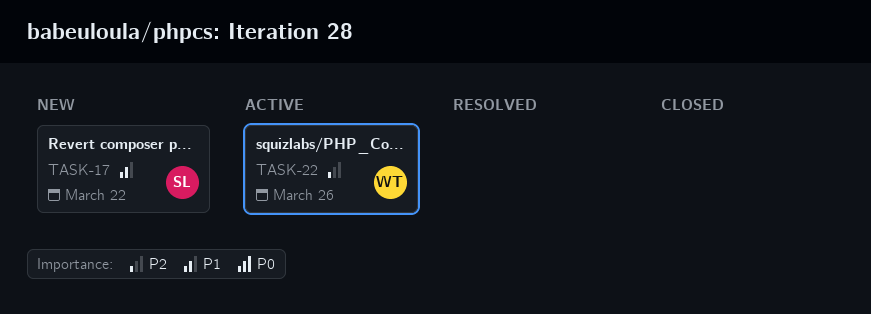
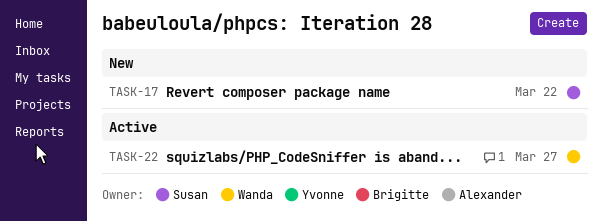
TASK-22, due: Mar 26 -> Mar 27

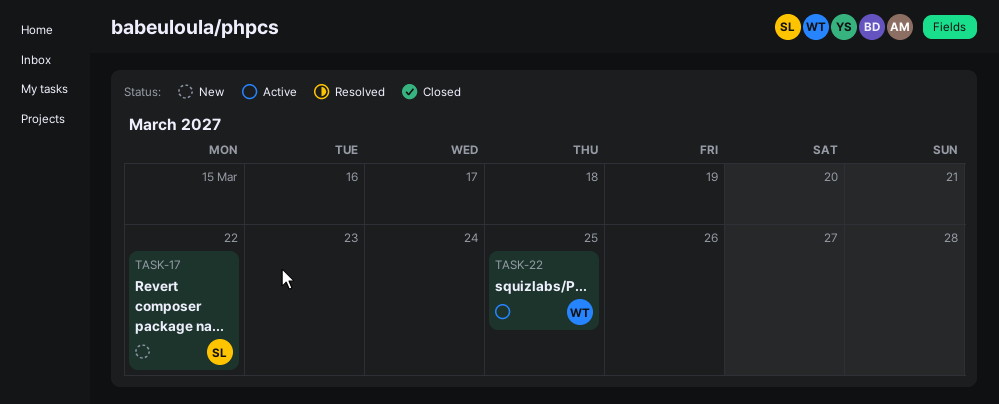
TASK-22, due: Mar 27 -> Mar 25

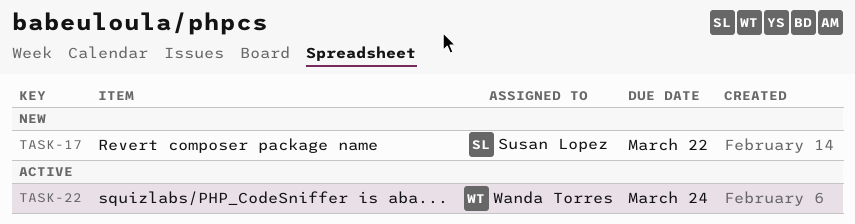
TASK-22, due: Mar 25 -> Mar 24

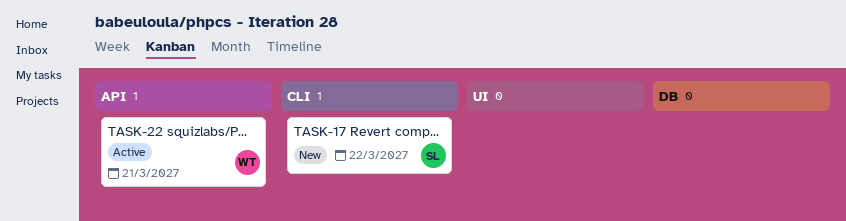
TASK-22, due: Mar 24 -> Mar 21

